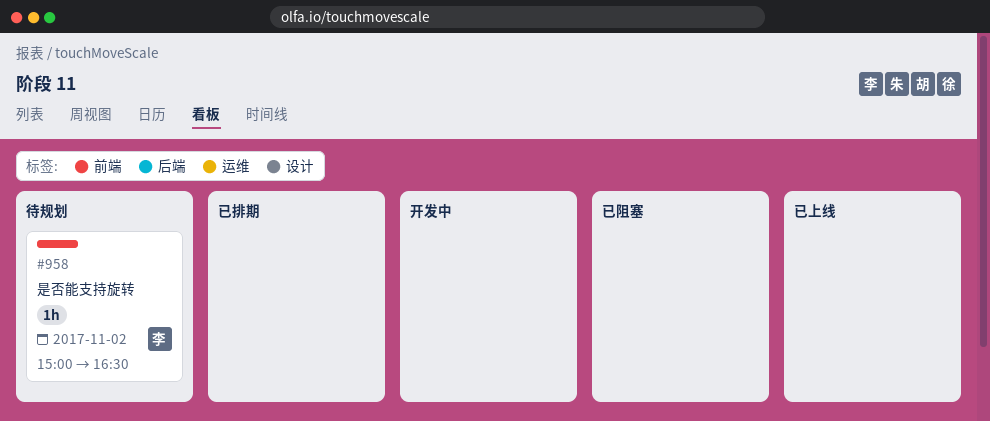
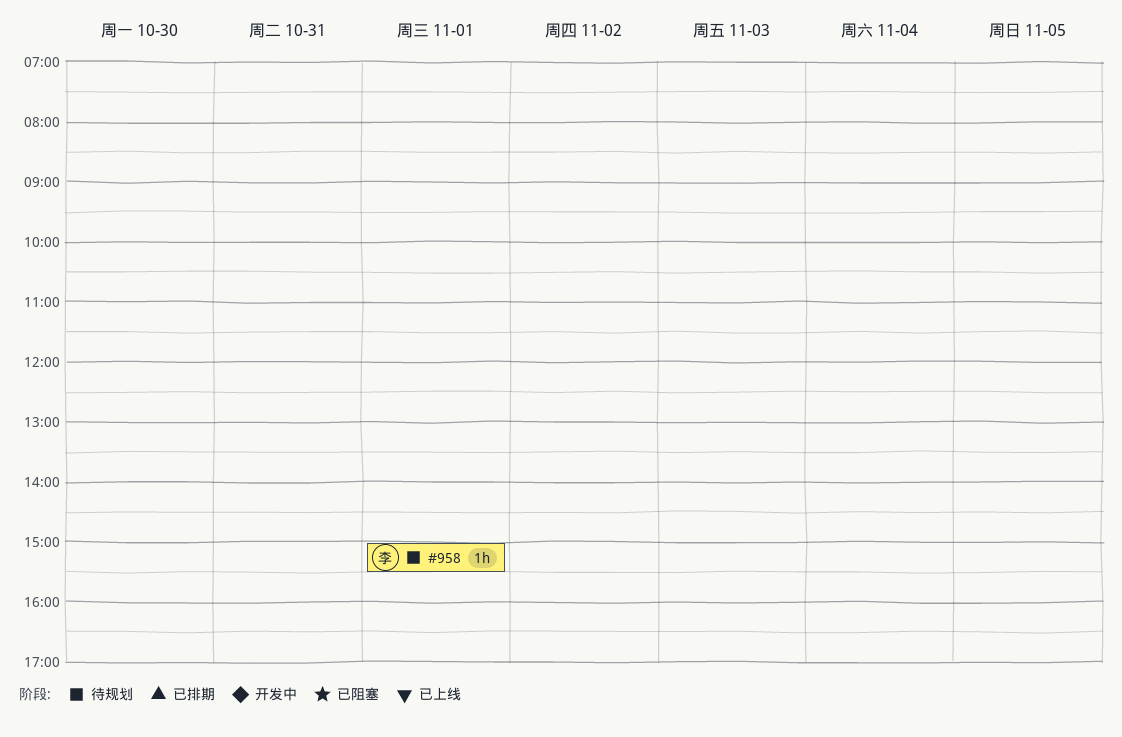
#958, day: Nov 2 -> Nov 1
#958, ends: 16:30 -> 15:30

